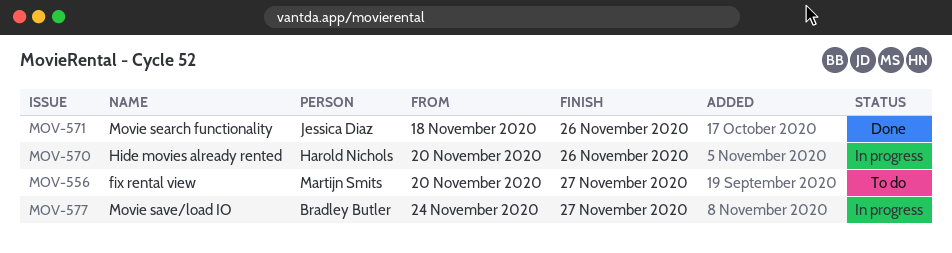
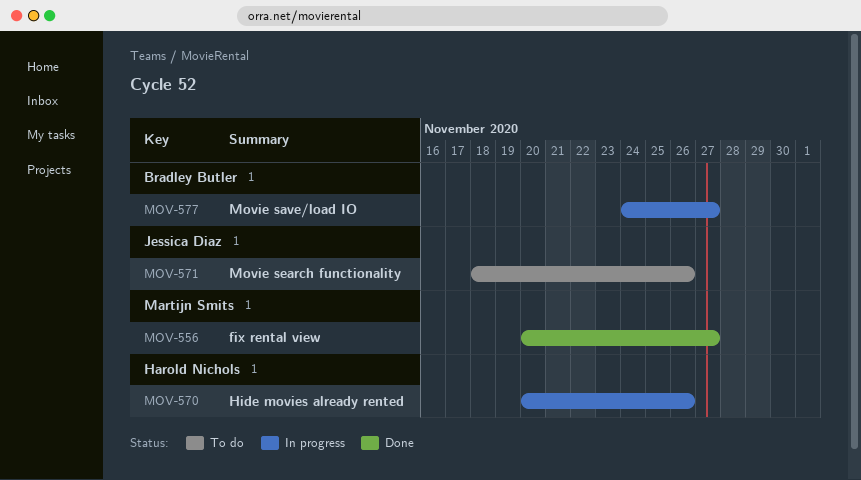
MOV-556, status: To do -> Done
MOV-571, status: Done -> To do

